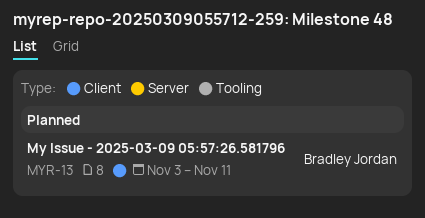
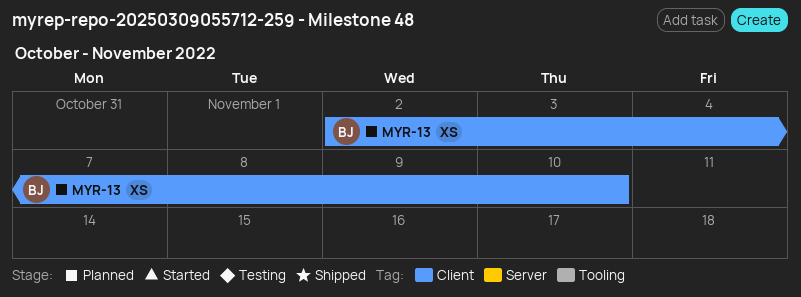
MYR-13, start: Nov 3 -> Nov 2
MYR-13, due: Nov 11 -> Nov 10

